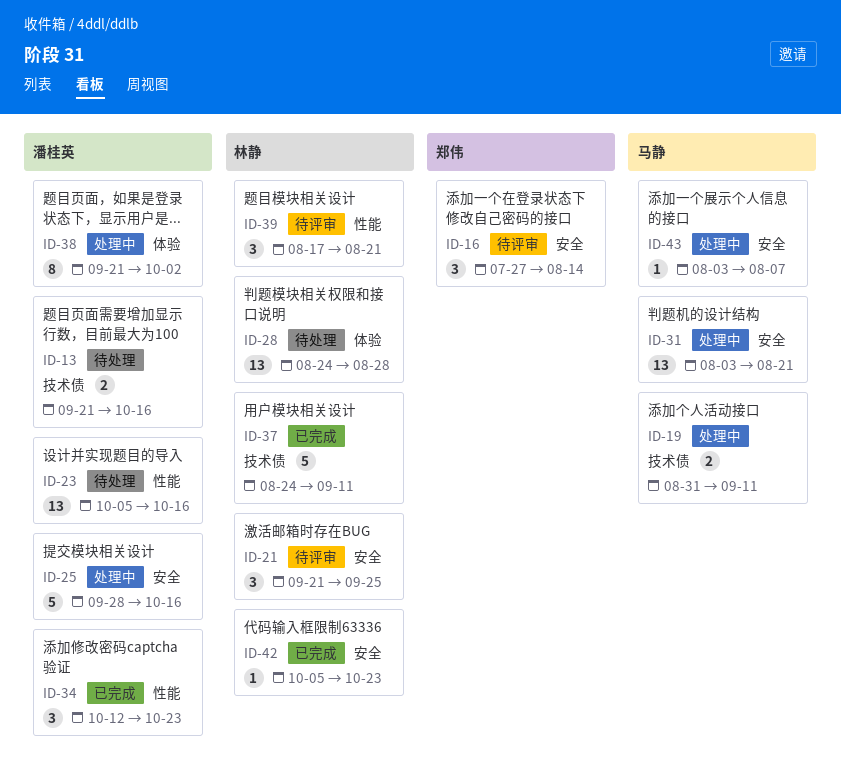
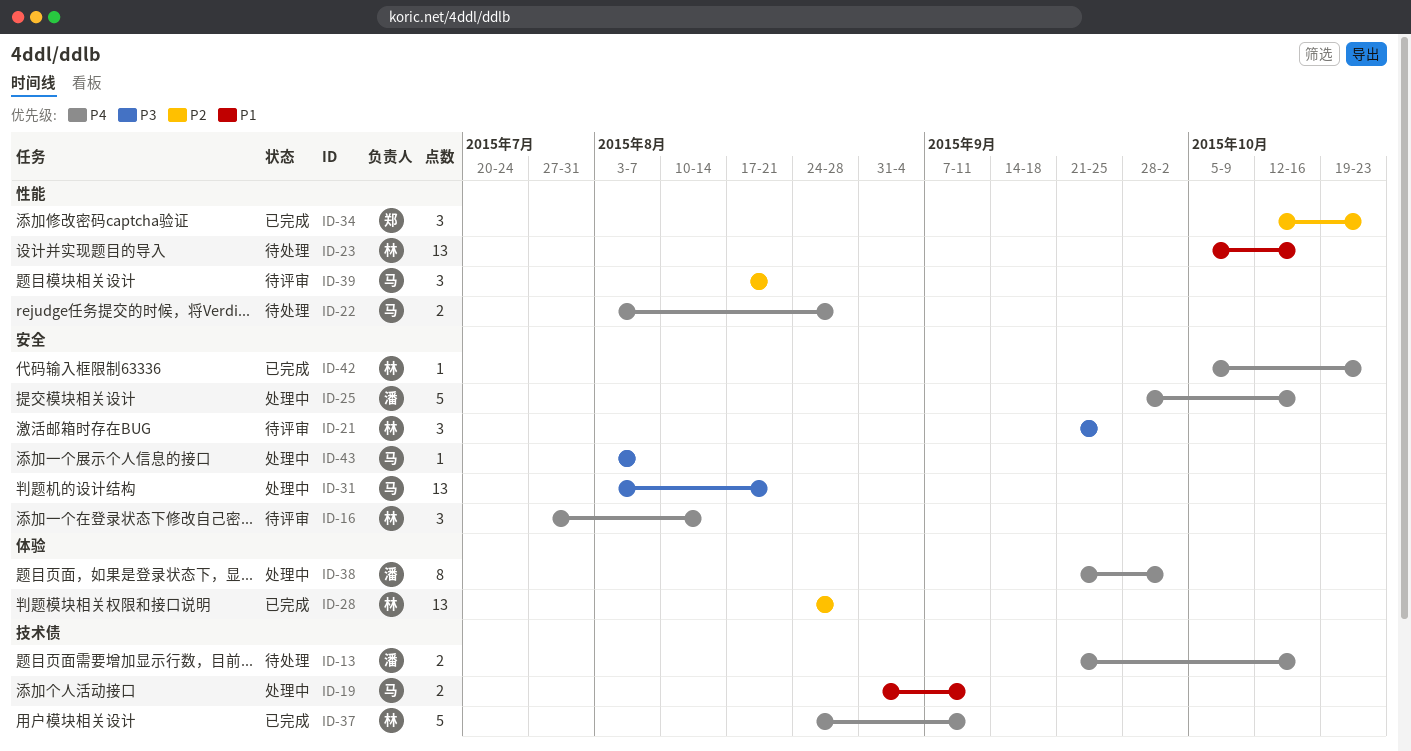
ID-16, owner: 郑伟 -> 林静
ID-22: none -> present
ID-23, owner: 潘桂英 -> 林静
ID-28, status: 待处理 -> 已完成
ID-34, owner: 潘桂英 -> 郑伟
ID-39, owner: 林静 -> 马静

